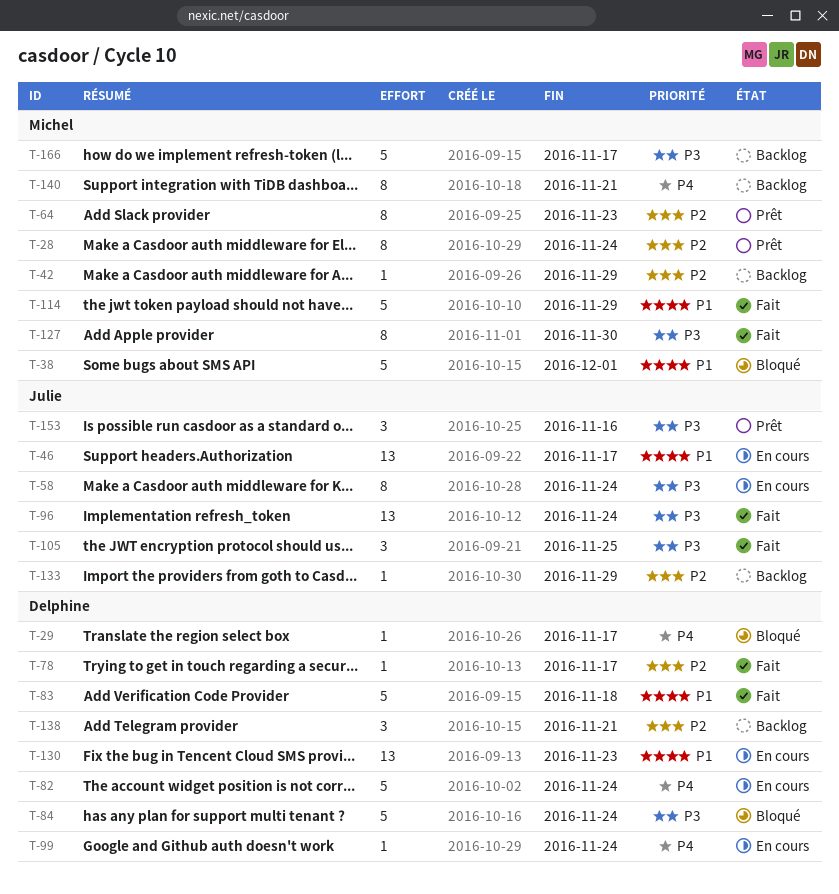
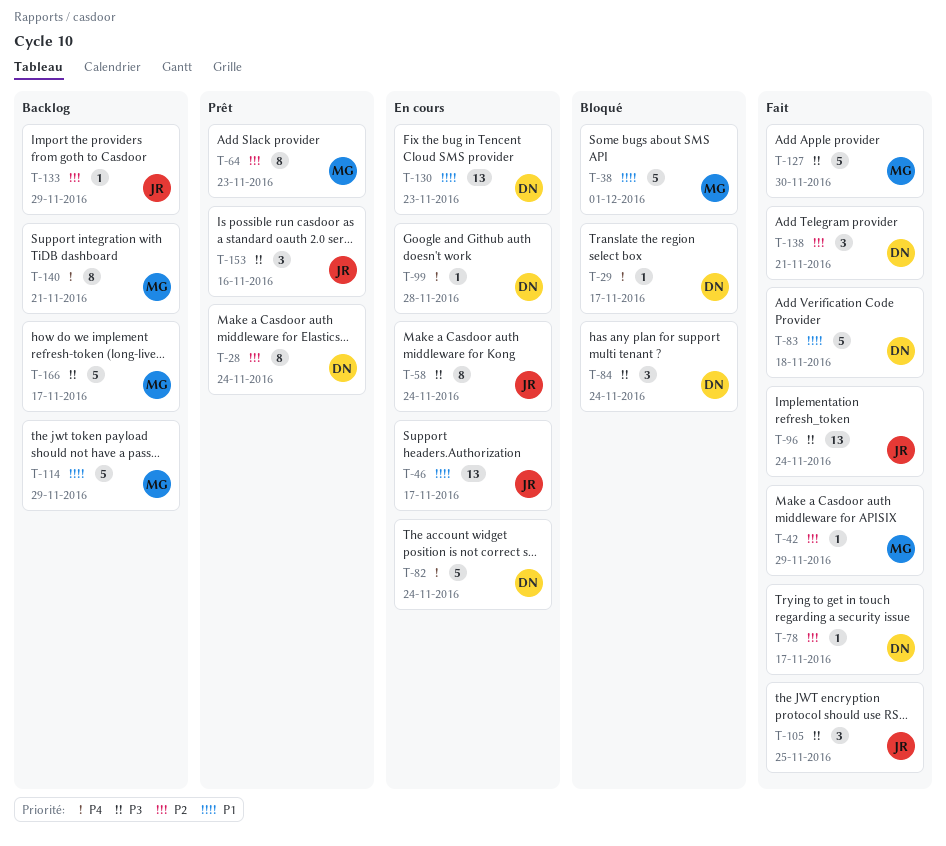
T-28, owner: Michel -> Delphine
T-42, status: Backlog -> Fait
T-84, estimate: 5 -> 3
T-99, due: Nov 24 -> Nov 28
T-114, status: Fait -> Backlog
T-127, estimate: 8 -> 5
T-138, status: Backlog -> Fait

